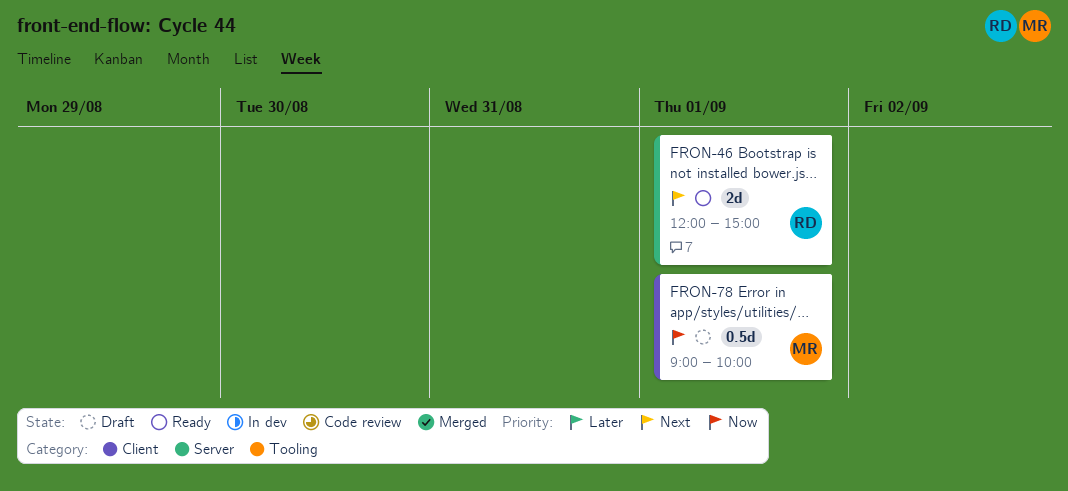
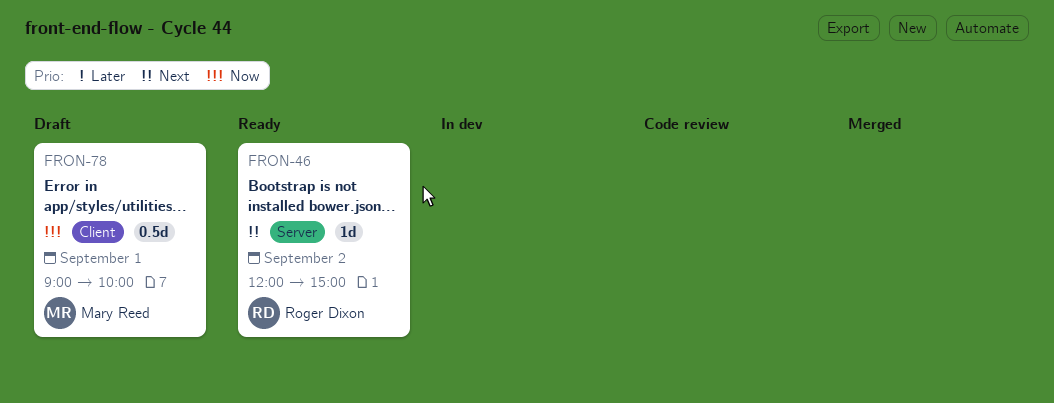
FRON-46, estimate: 2d -> 1d
FRON-46, day: Sep 1 -> Sep 2

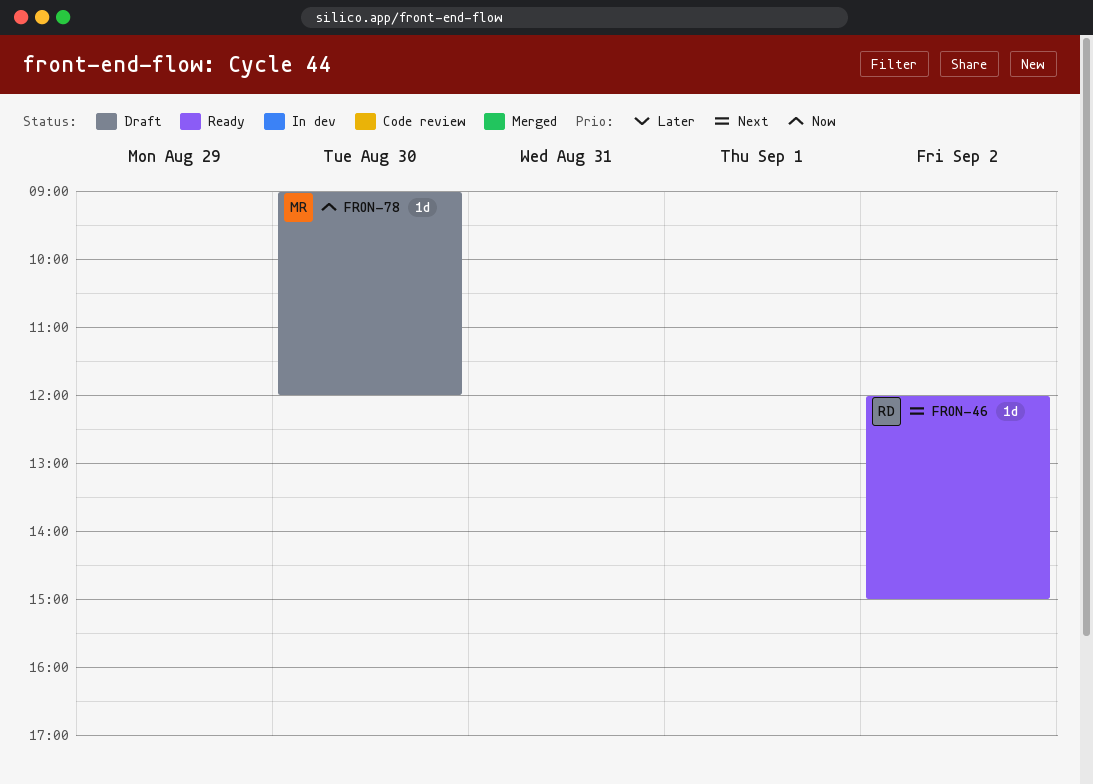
FRON-78, estimate: 0.5d -> 1d
FRON-78, day: Sep 1 -> Aug 30
FRON-78, ends: 10:00 -> 12:00

